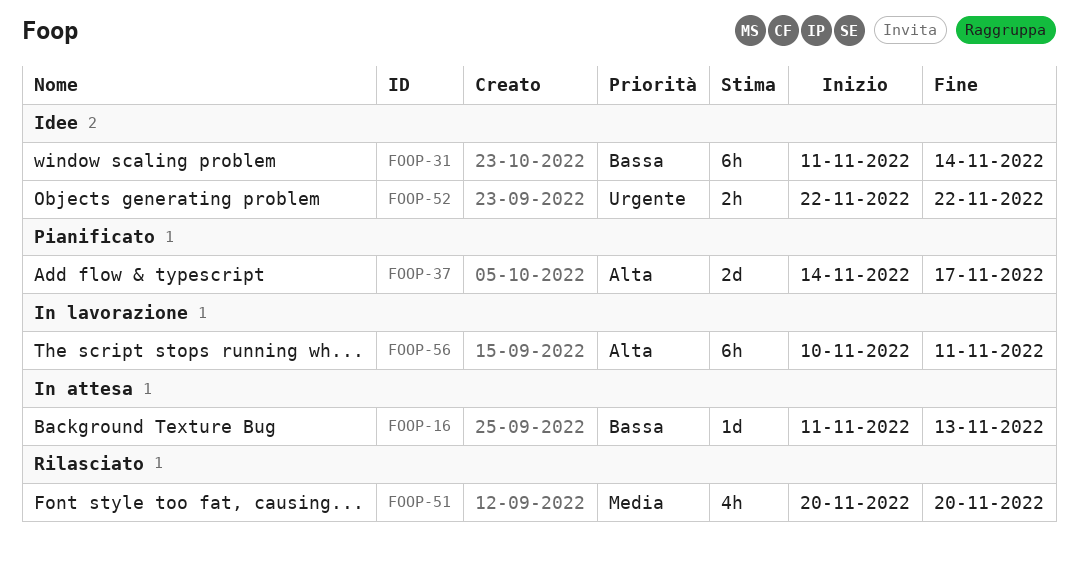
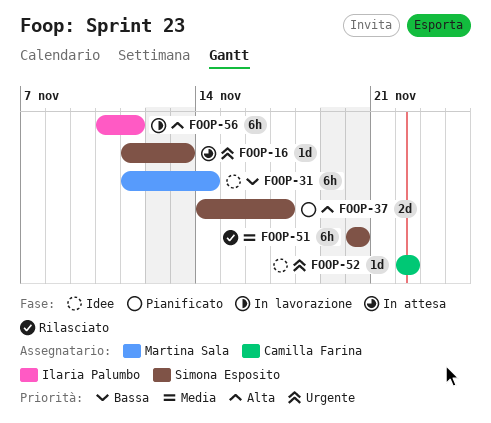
FOOP-16, priority: Bassa -> Urgente
FOOP-51, estimate: 4h -> 6h
FOOP-52, estimate: 2h -> 1d

